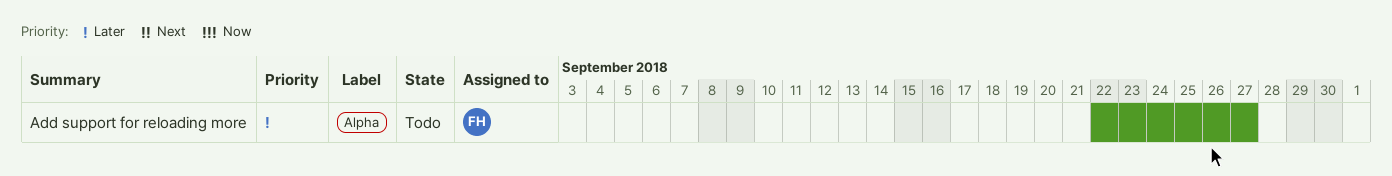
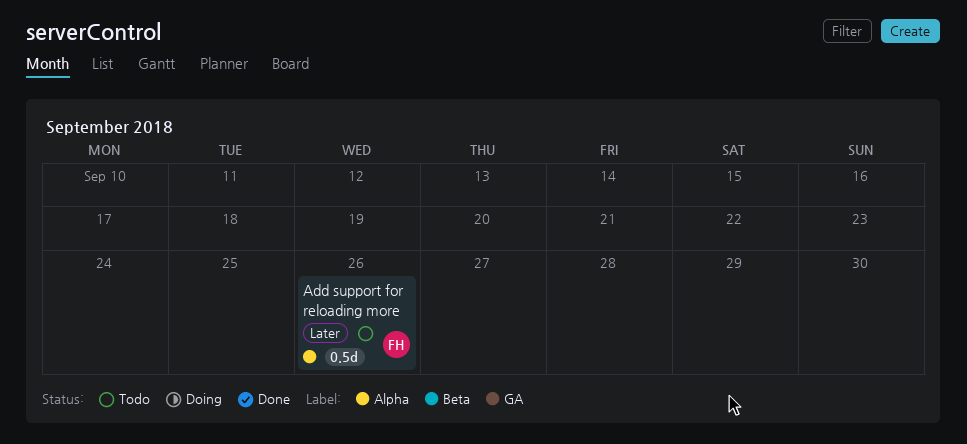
Add support for reloading more, due: Sep 27 -> Sep 26

